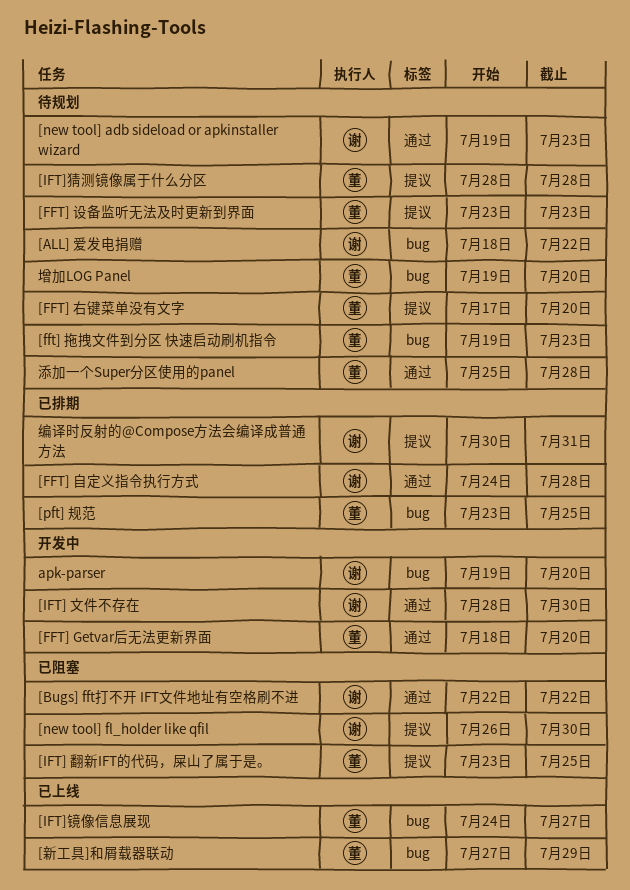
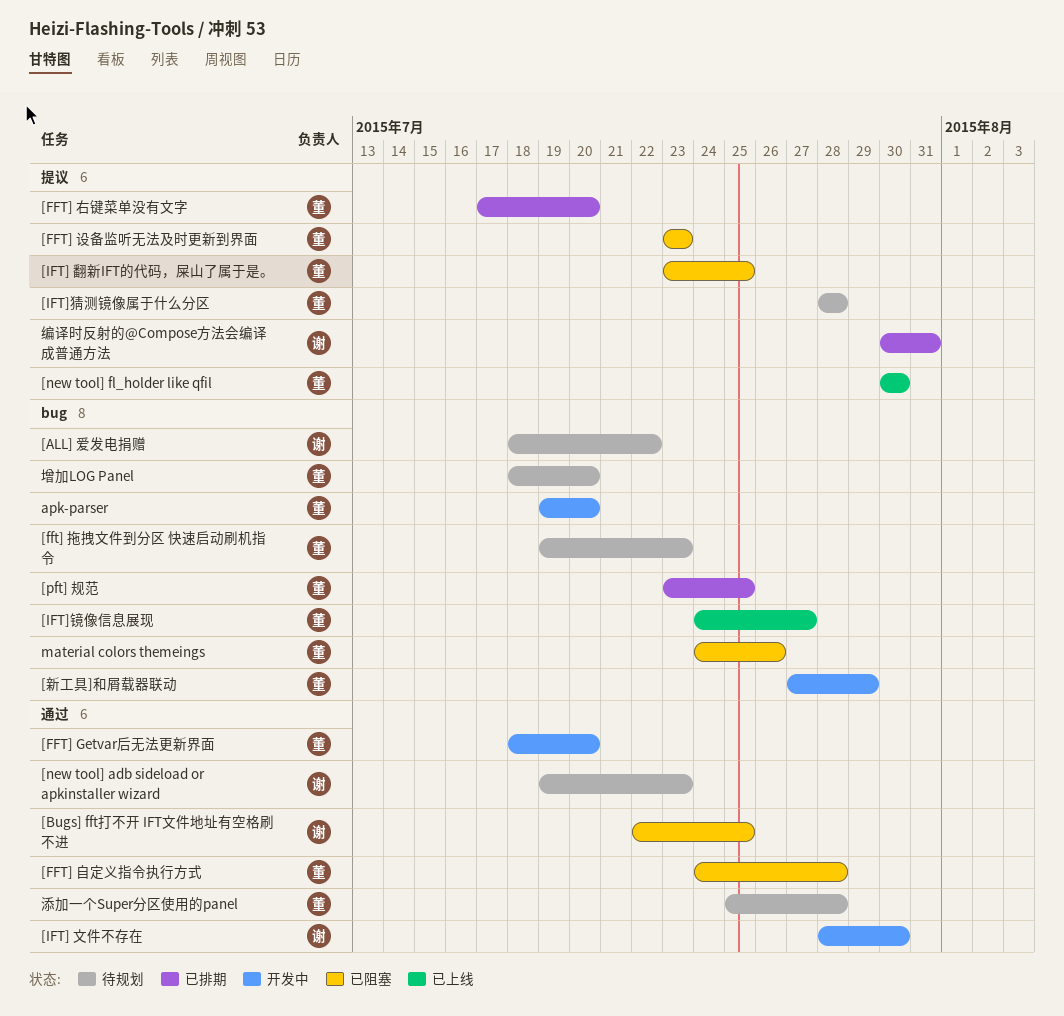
[Bugs] fft打不开 IFT文件地址有空格刷不进, due: Jul 22 -> Jul 25
[FFT] 右键菜单没有文字, status: 待规划 -> 已排期
[FFT] 自定义指令执行方式, status: 已排期 -> 已阻塞
[FFT] 自定义指令执行方式, owner: 谢 -> 董
[FFT] 设备监听无法及时更新到界面, status: 待规划 -> 已阻塞
[new tool] fl_holder like qfil, status: 已阻塞 -> 已上线
[new tool] fl_holder like qfil, owner: 谢 -> 董
[new tool] fl_holder like qfil, start: Jul 26 -> Jul 30
[新工具]和屑载器联动, status: 已上线 -> 开发中
apk-parser, owner: 谢 -> 董
material colors themeings: none -> present
增加LOG Panel, start: Jul 19 -> Jul 18

